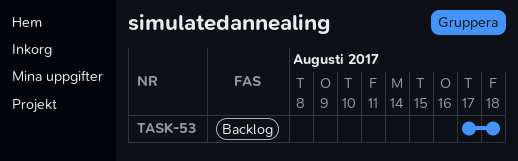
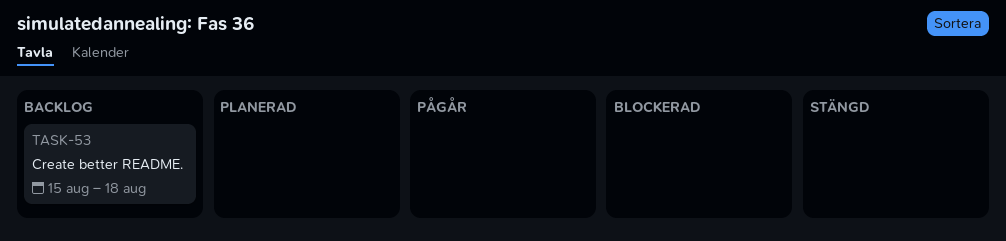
TASK-53, start: Aug 17 -> Aug 15

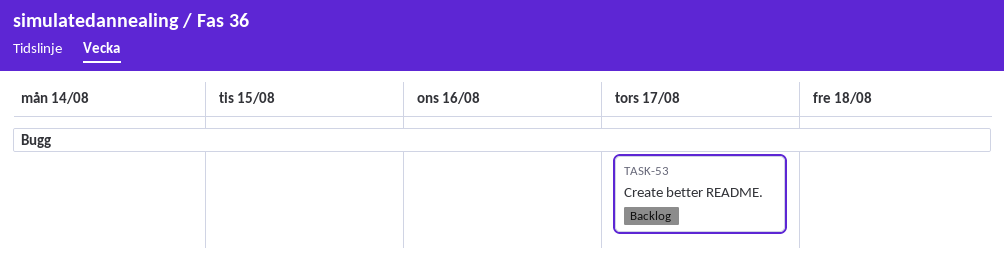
TASK-53, due: Aug 18 -> Aug 17

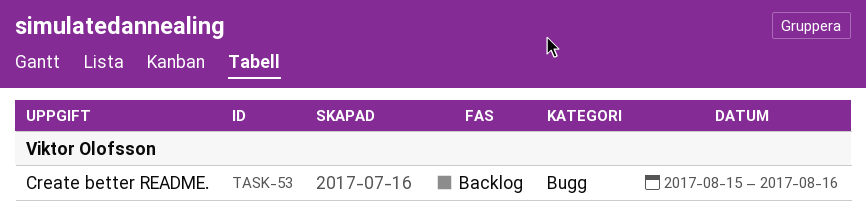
TASK-53, due: Aug 17 -> Aug 16

